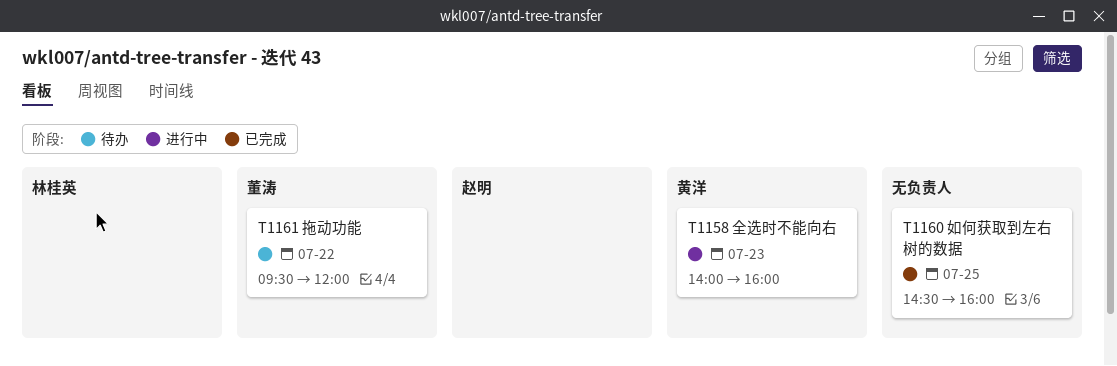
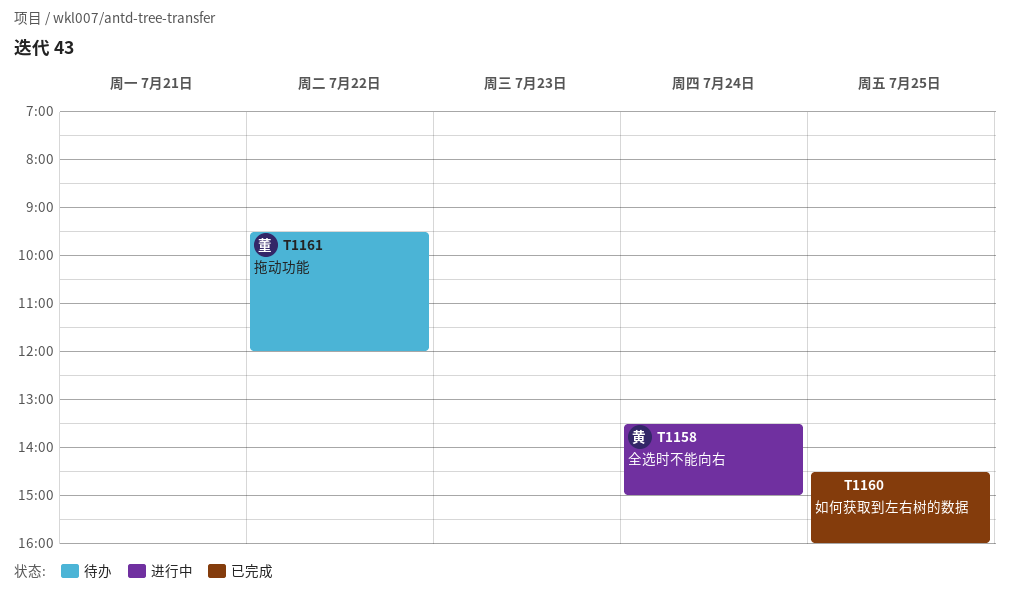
T1158, day: Jul 23 -> Jul 24
T1158, begins: 14:00 -> 13:30
T1158, ends: 16:00 -> 15:00

